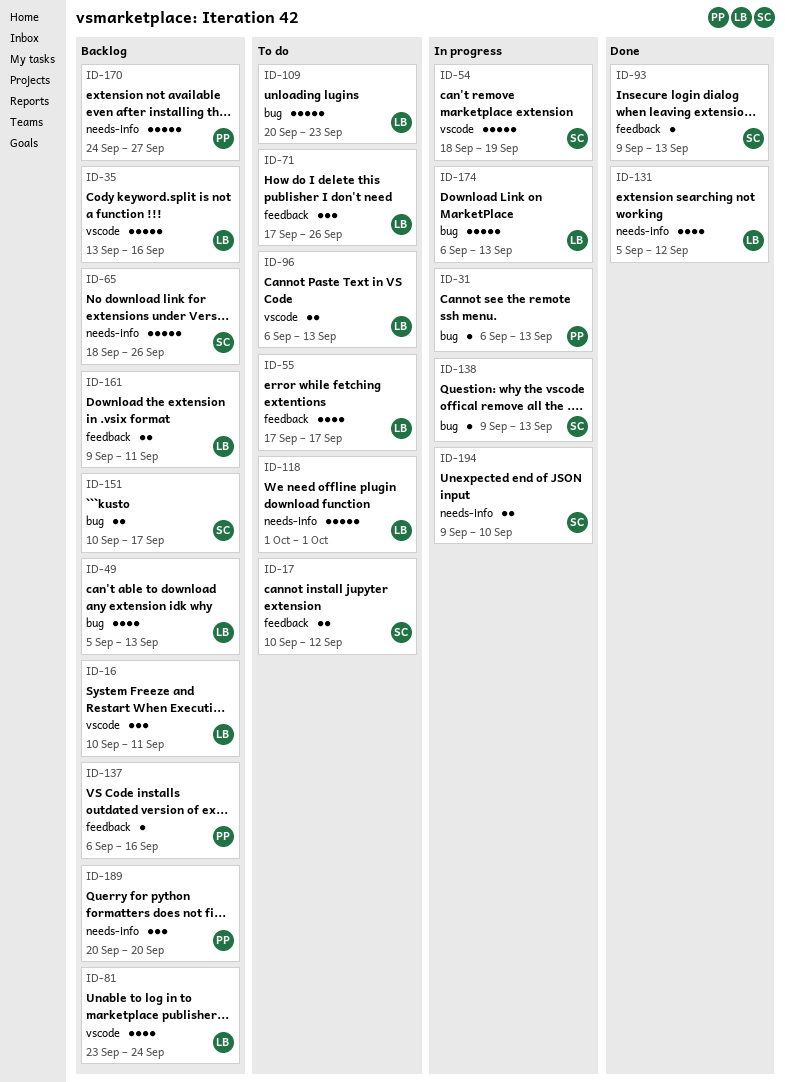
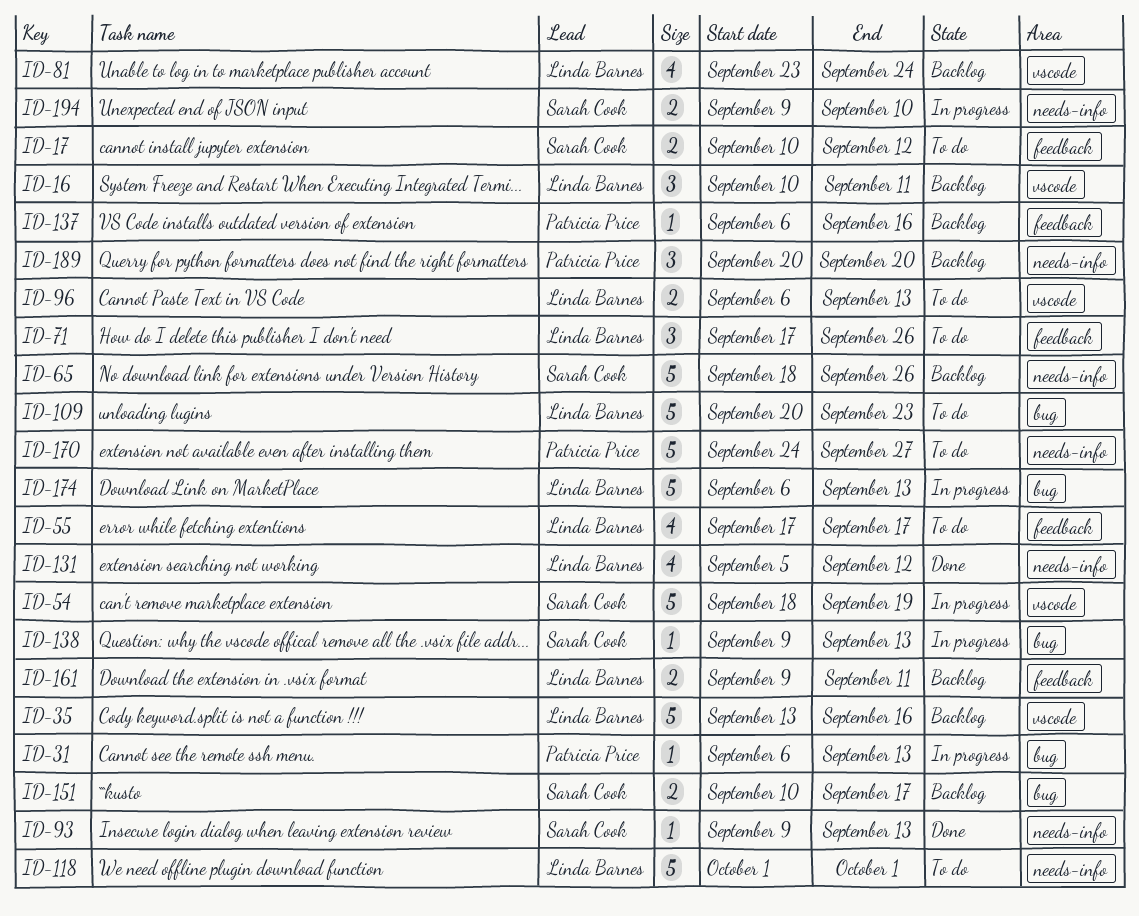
ID-49: present -> none
ID-93, label: feedback -> needs-info
ID-170, status: Backlog -> To do

